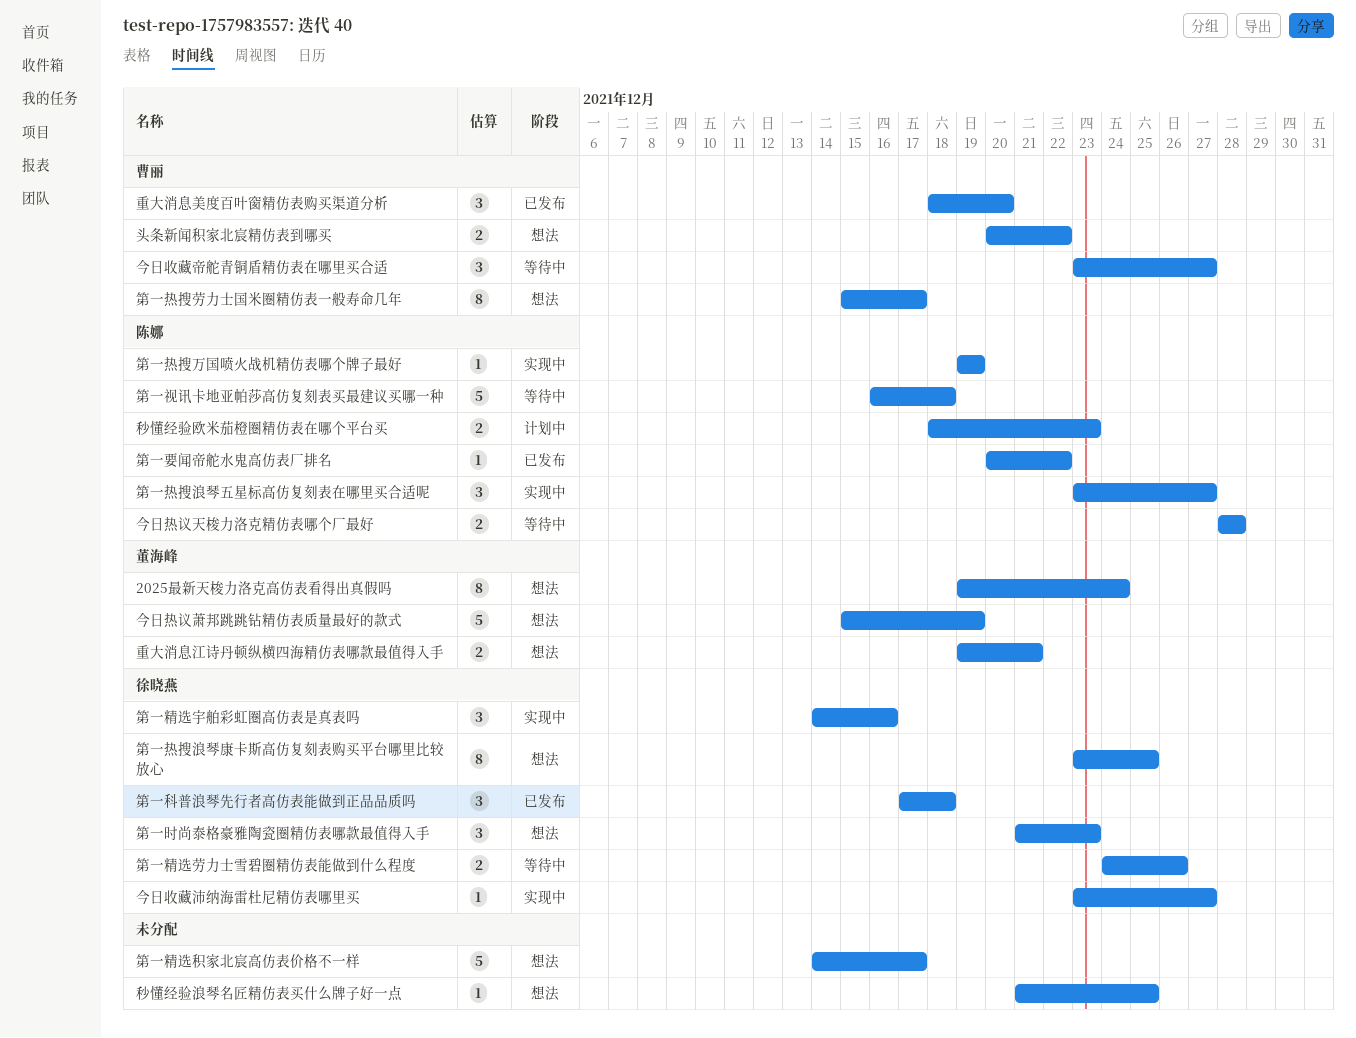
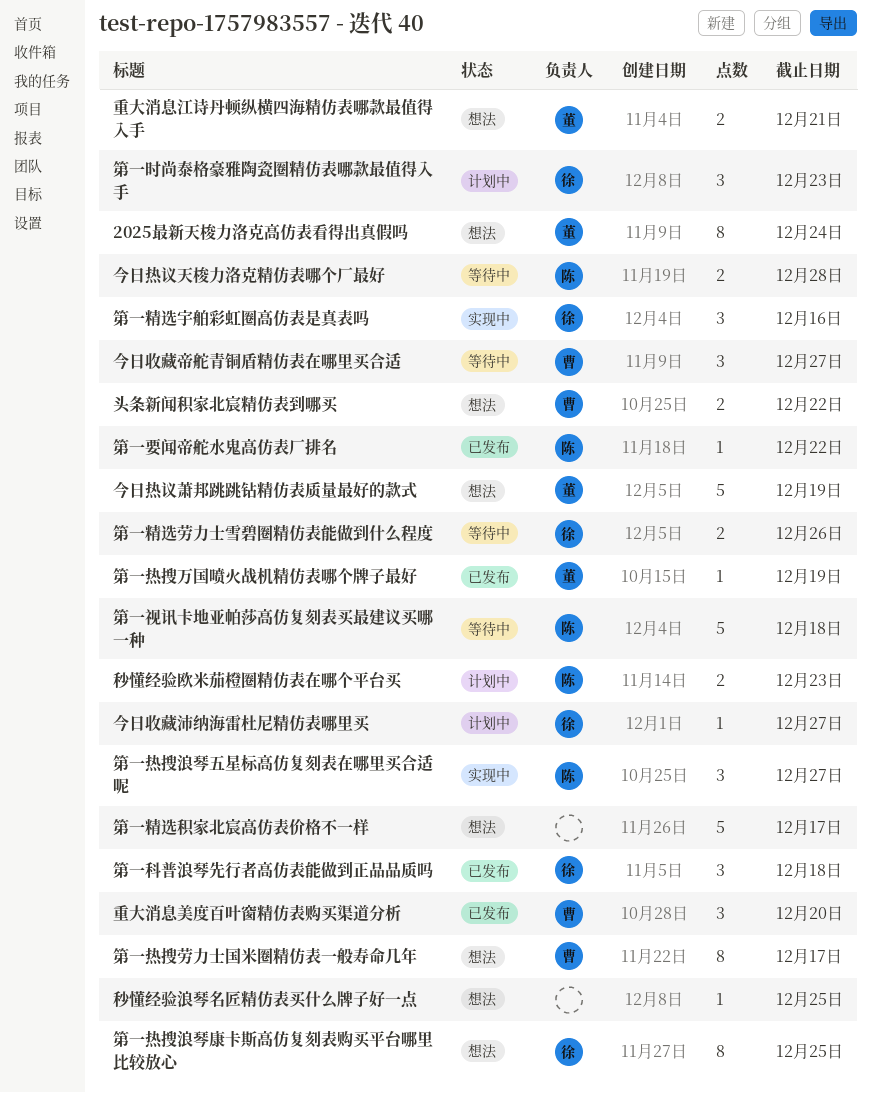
今日收藏沛纳海雷杜尼精仿表哪里买, status: 实现中 -> 计划中
第一时尚泰格豪雅陶瓷圈精仿表哪款最值得入手, status: 想法 -> 计划中
第一热搜万国喷火战机精仿表哪个牌子最好, status: 实现中 -> 已发布
第一热搜万国喷火战机精仿表哪个牌子最好, owner: 陈娜 -> 董海峰

